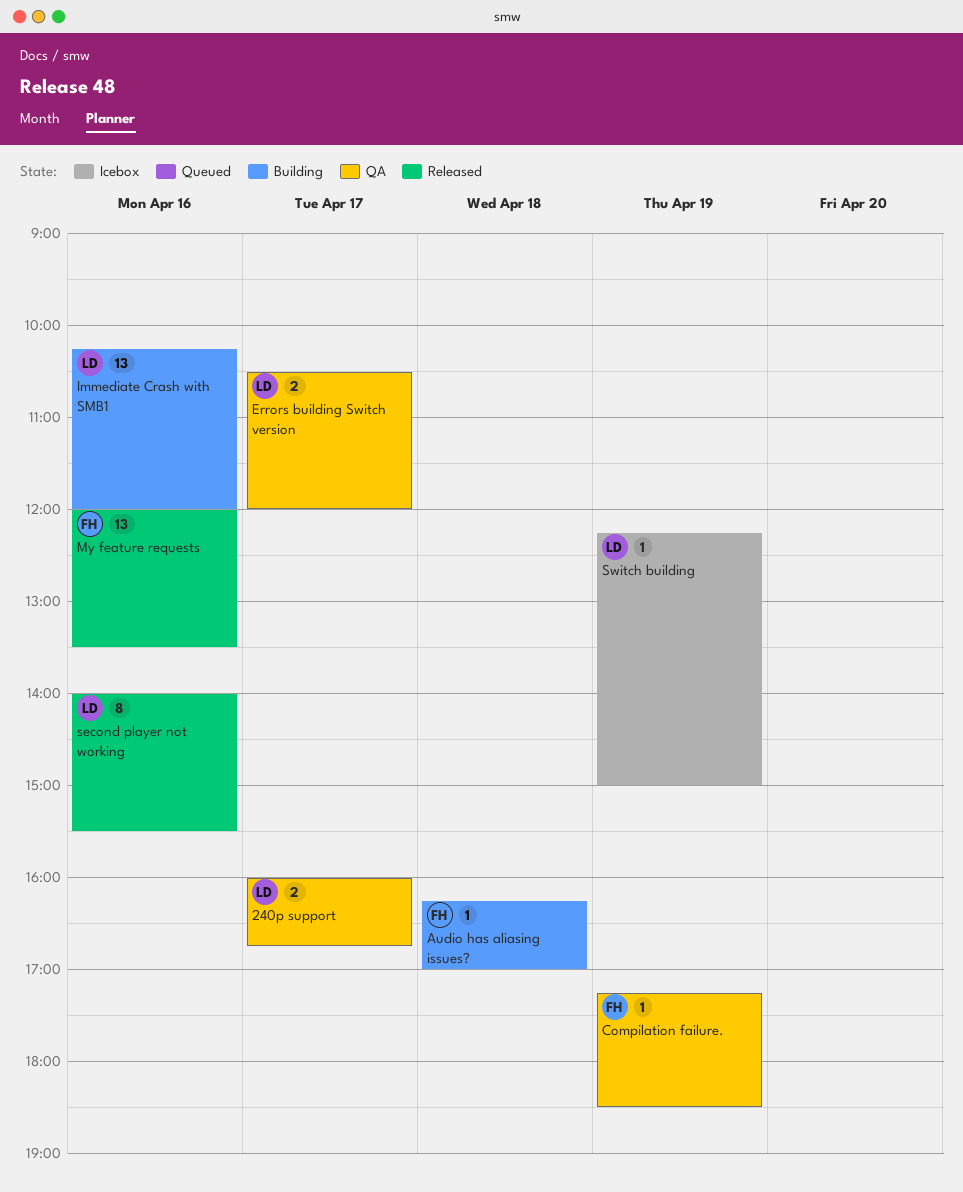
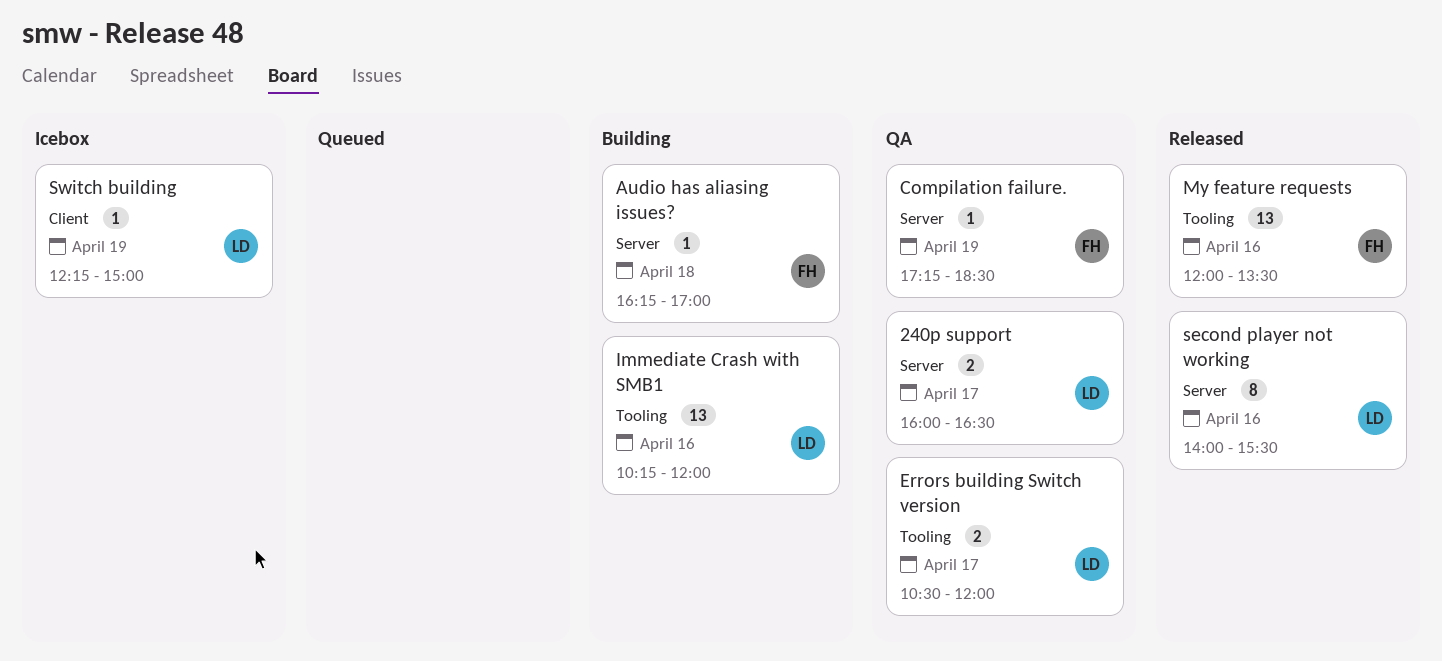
240p support, ends: 16:45 -> 16:30

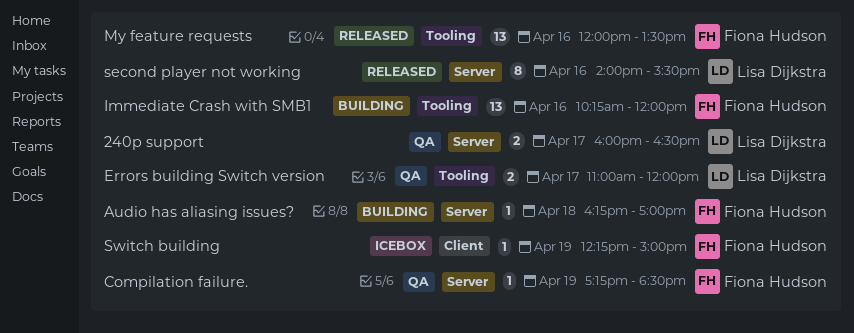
Errors building Switch version, begins: 10:30 -> 11:00
Immediate Crash with SMB1, owner: Lisa Dijkstra -> Fiona Hudson
Switch building, owner: Lisa Dijkstra -> Fiona Hudson

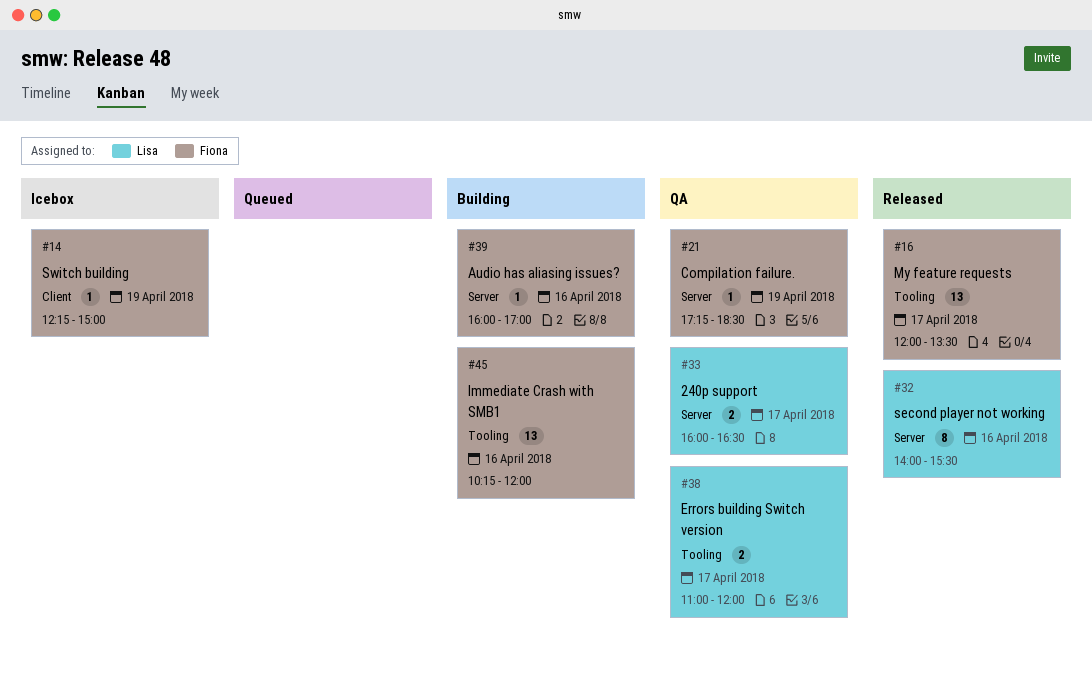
Audio has aliasing issues?, day: Apr 18 -> Apr 16
Audio has aliasing issues?, begins: 16:15 -> 16:00
My feature requests, day: Apr 16 -> Apr 17

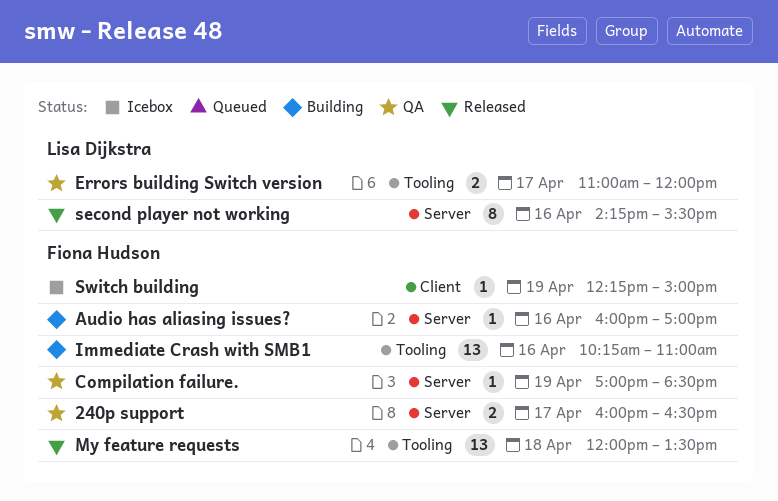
240p support, owner: Lisa Dijkstra -> Fiona Hudson
Compilation failure., begins: 17:15 -> 17:00
Immediate Crash with SMB1, ends: 12:00 -> 11:00
My feature requests, day: Apr 17 -> Apr 18
second player not working, begins: 14:00 -> 14:15

